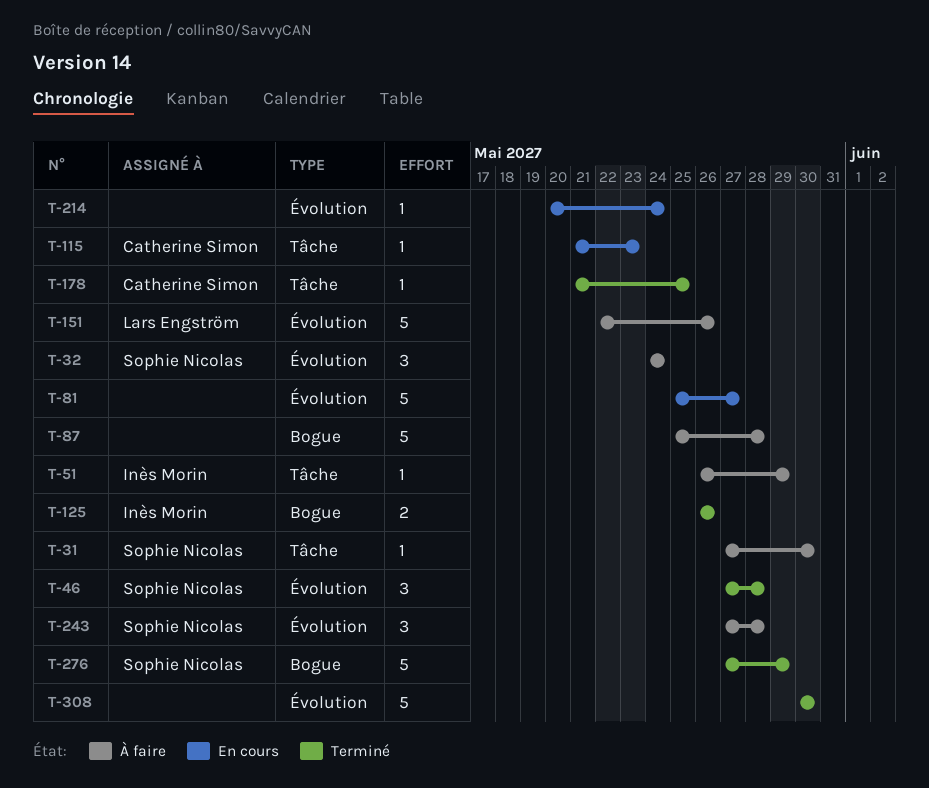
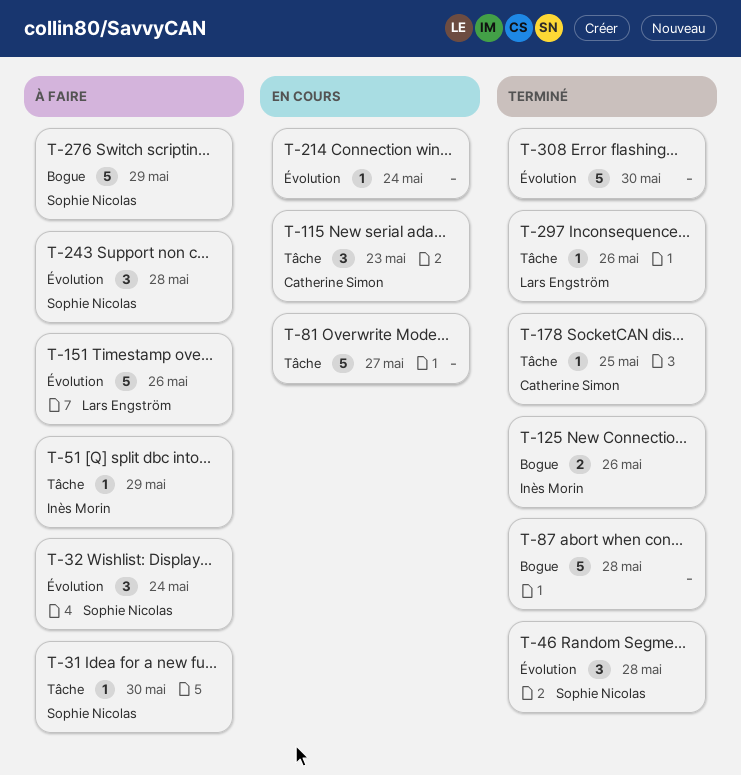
T-81, label: Évolution -> Tâche
T-87, status: À faire -> Terminé
T-115, estimate: 1 -> 3
T-276, status: Terminé -> À faire
T-297: none -> present

